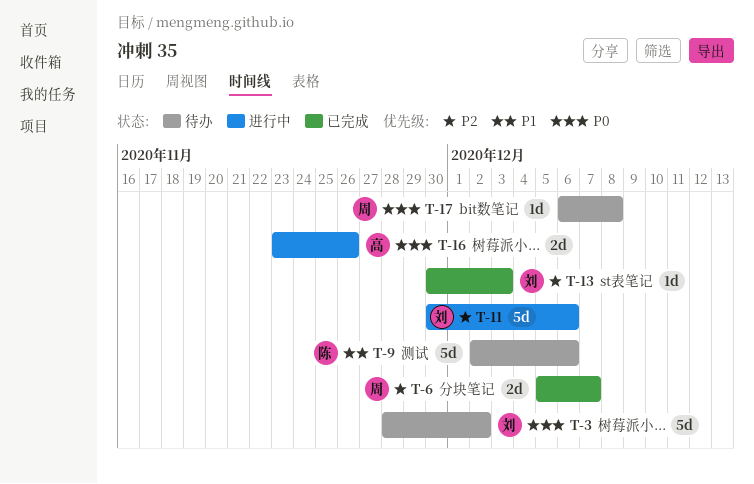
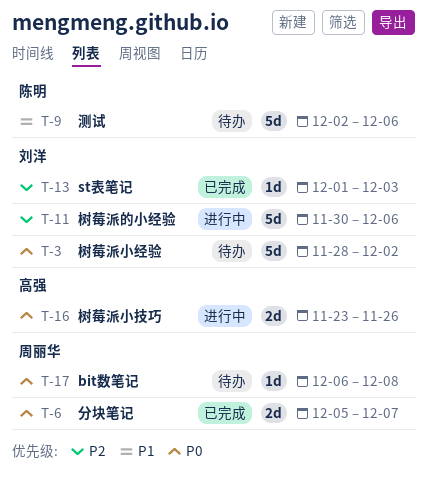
T-6, priority: P2 -> P0
T-13, start: Nov 30 -> Dec 1

